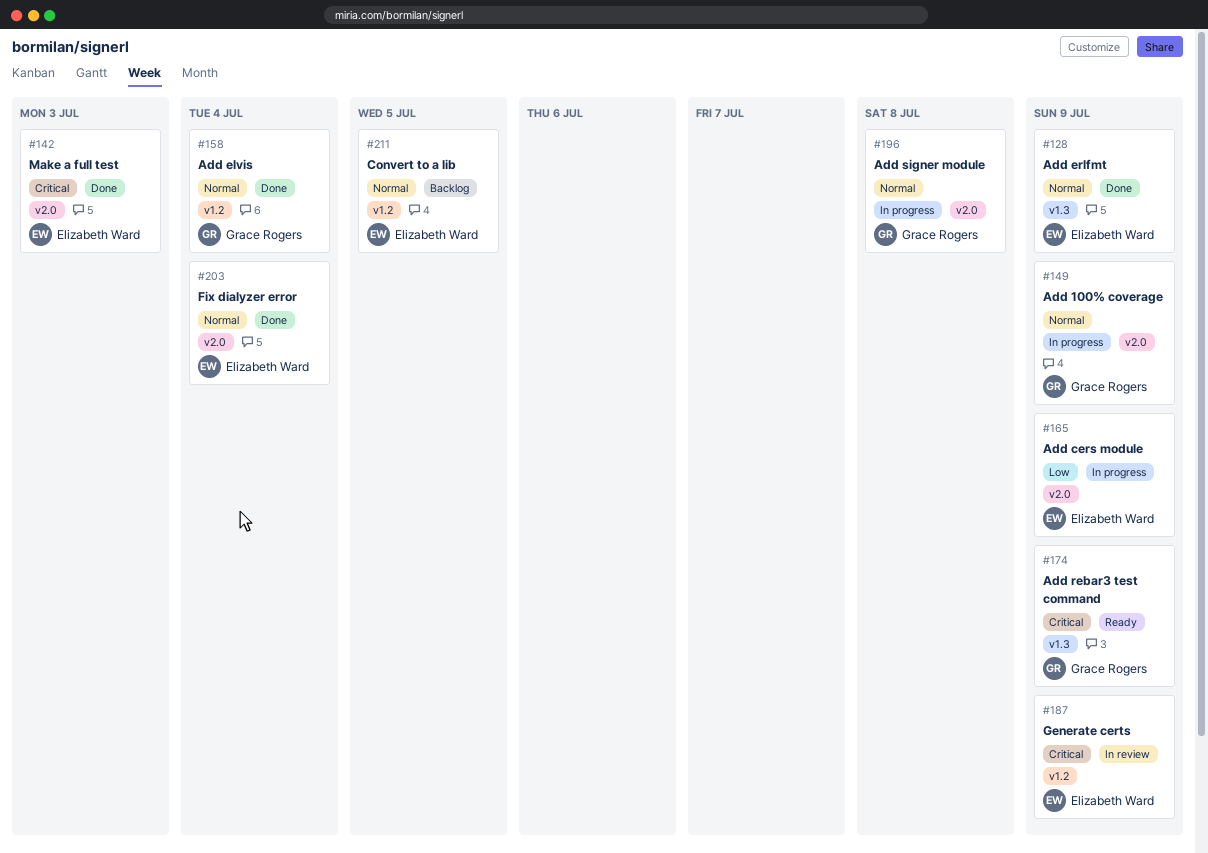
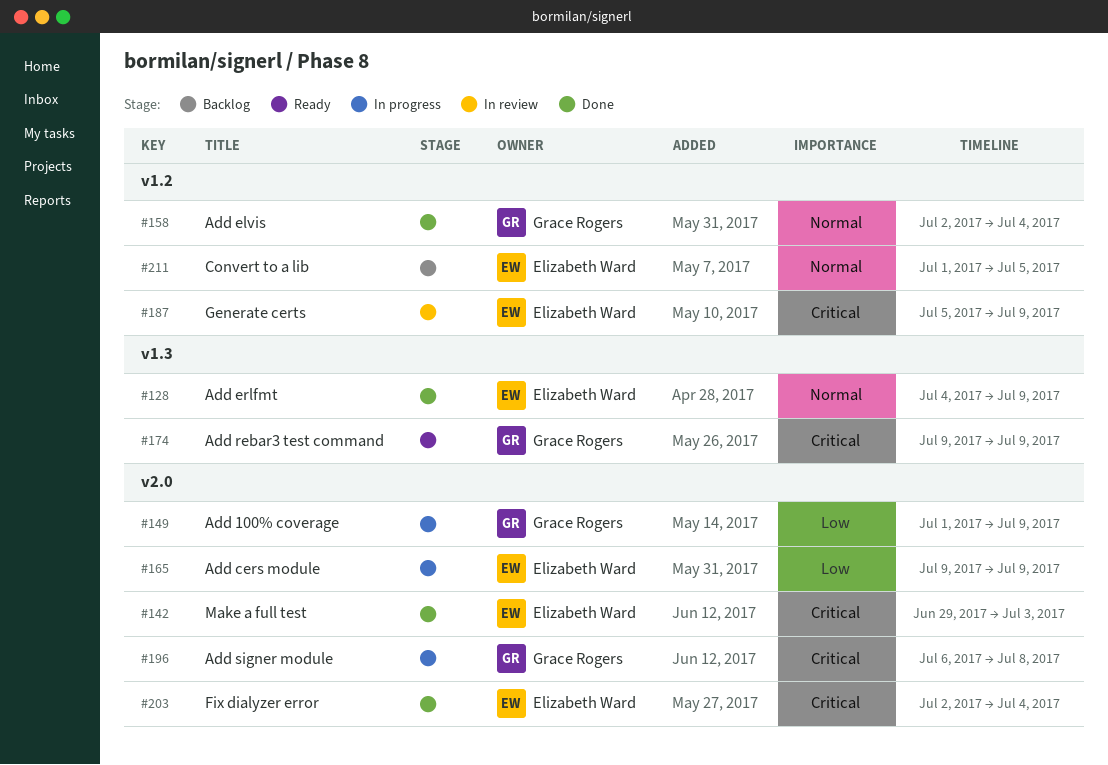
#149, priority: Normal -> Low
#196, priority: Normal -> Critical
#203, priority: Normal -> Critical

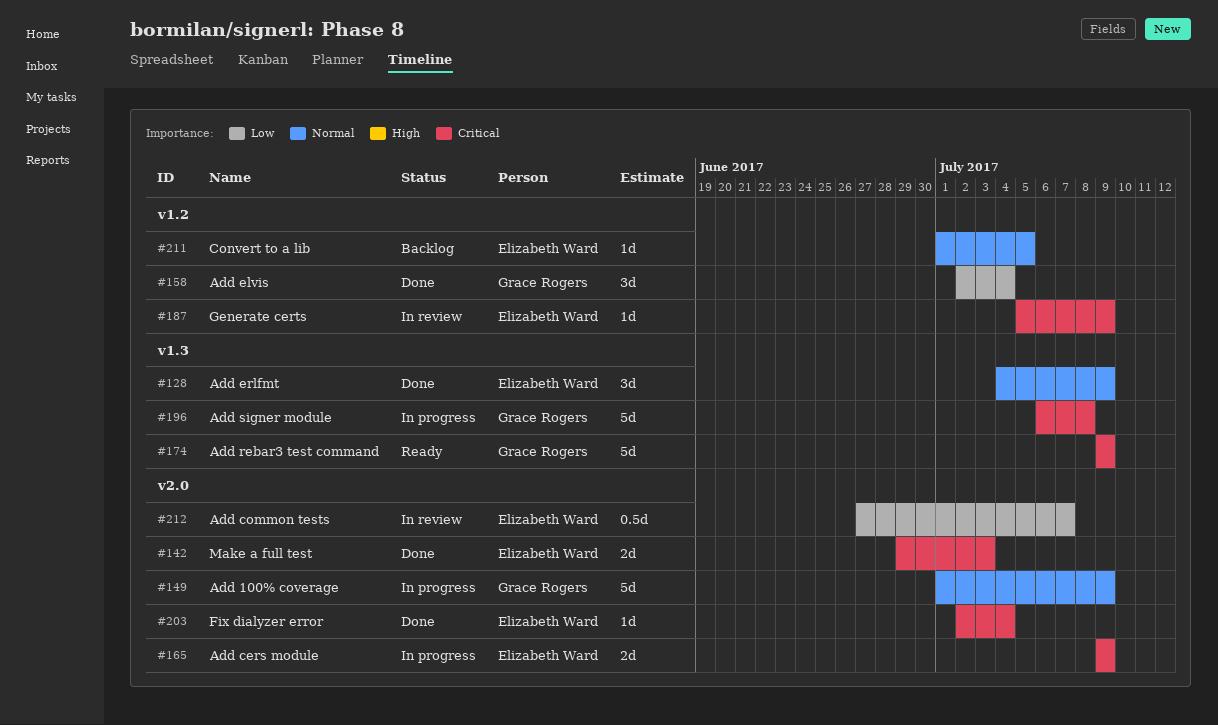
#149, priority: Low -> Normal
#158, priority: Normal -> Low
#165, priority: Low -> Critical
#196, label: v2.0 -> v1.3
#212: none -> present

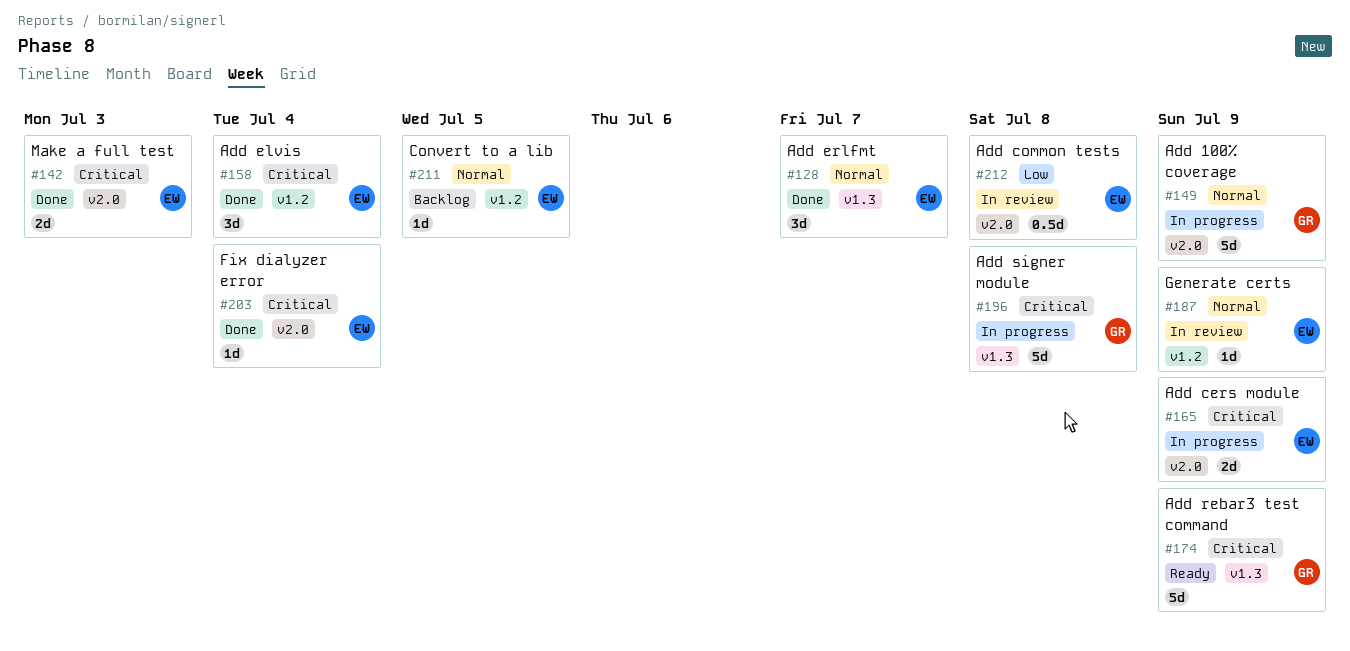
#128, due: Jul 9 -> Jul 7
#158, owner: Grace Rogers -> Elizabeth Ward
#158, priority: Low -> Critical
#187, priority: Critical -> Normal
#212, due: Jul 7 -> Jul 8

